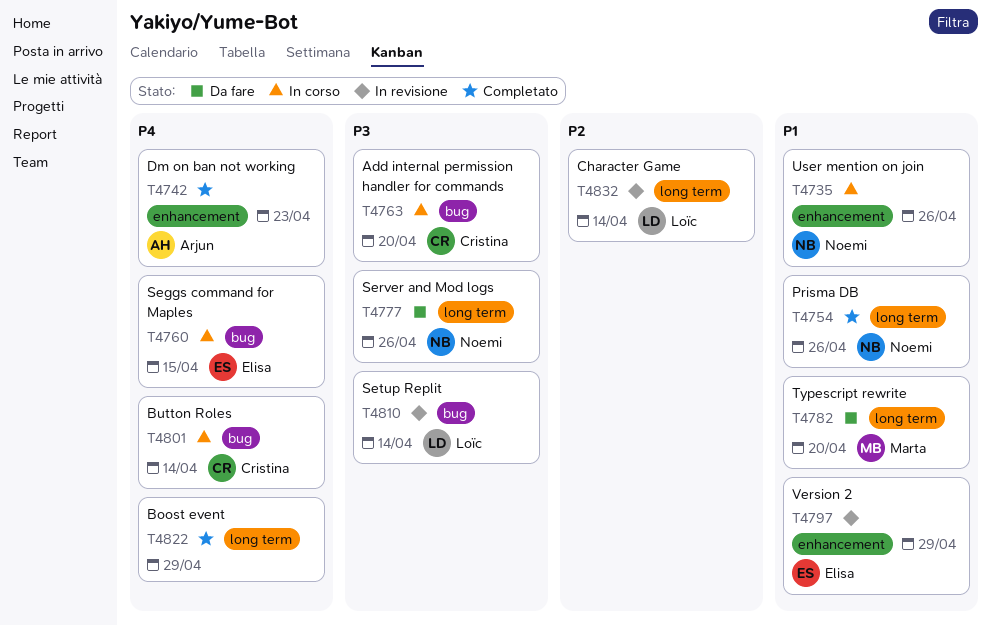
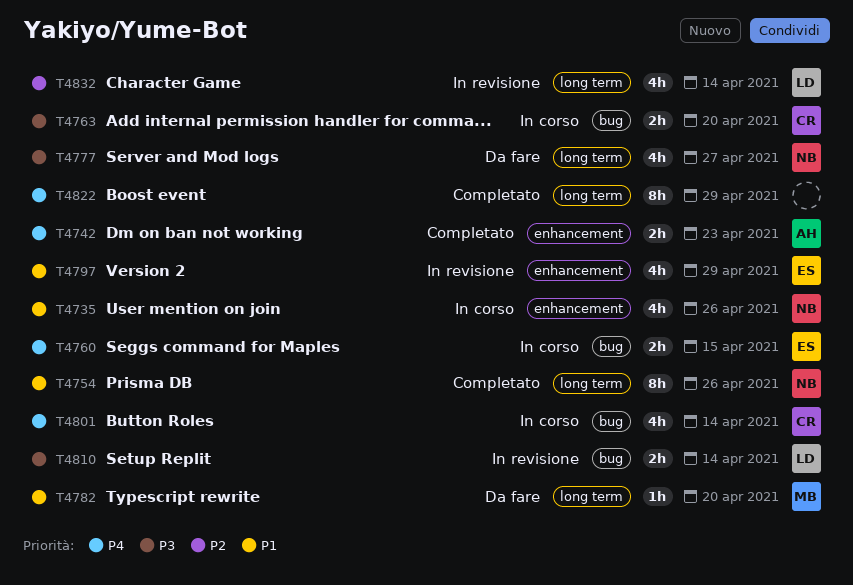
T4777, due: Apr 26 -> Apr 27

